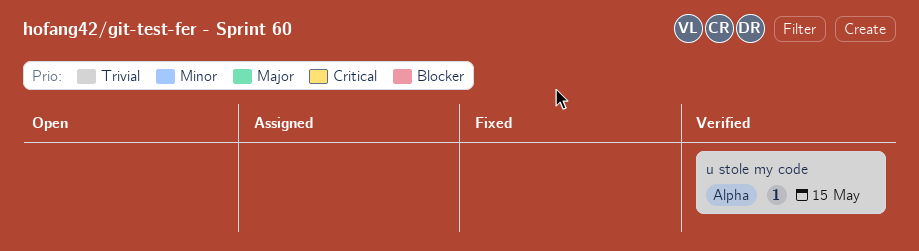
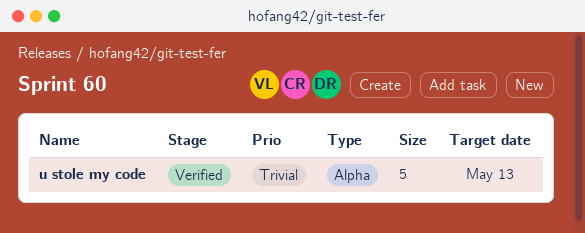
u stole my code, estimate: 1 -> 5
u stole my code, due: May 15 -> May 13

